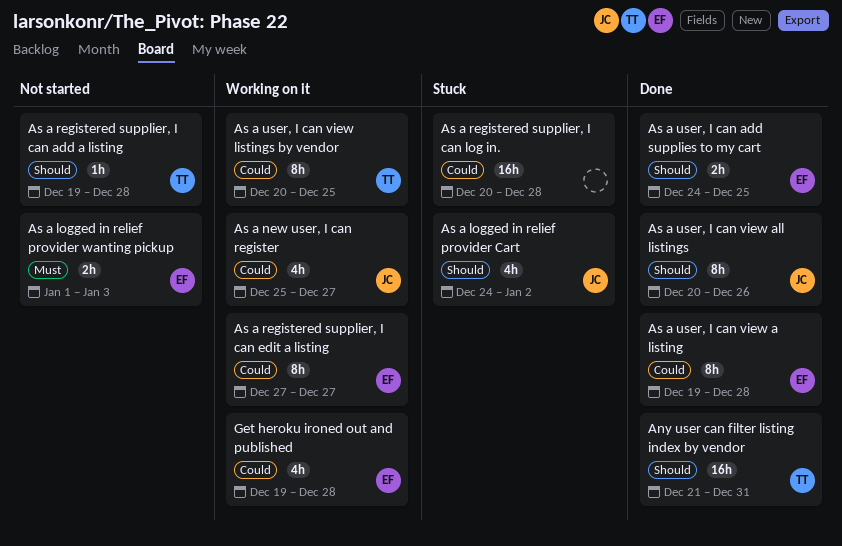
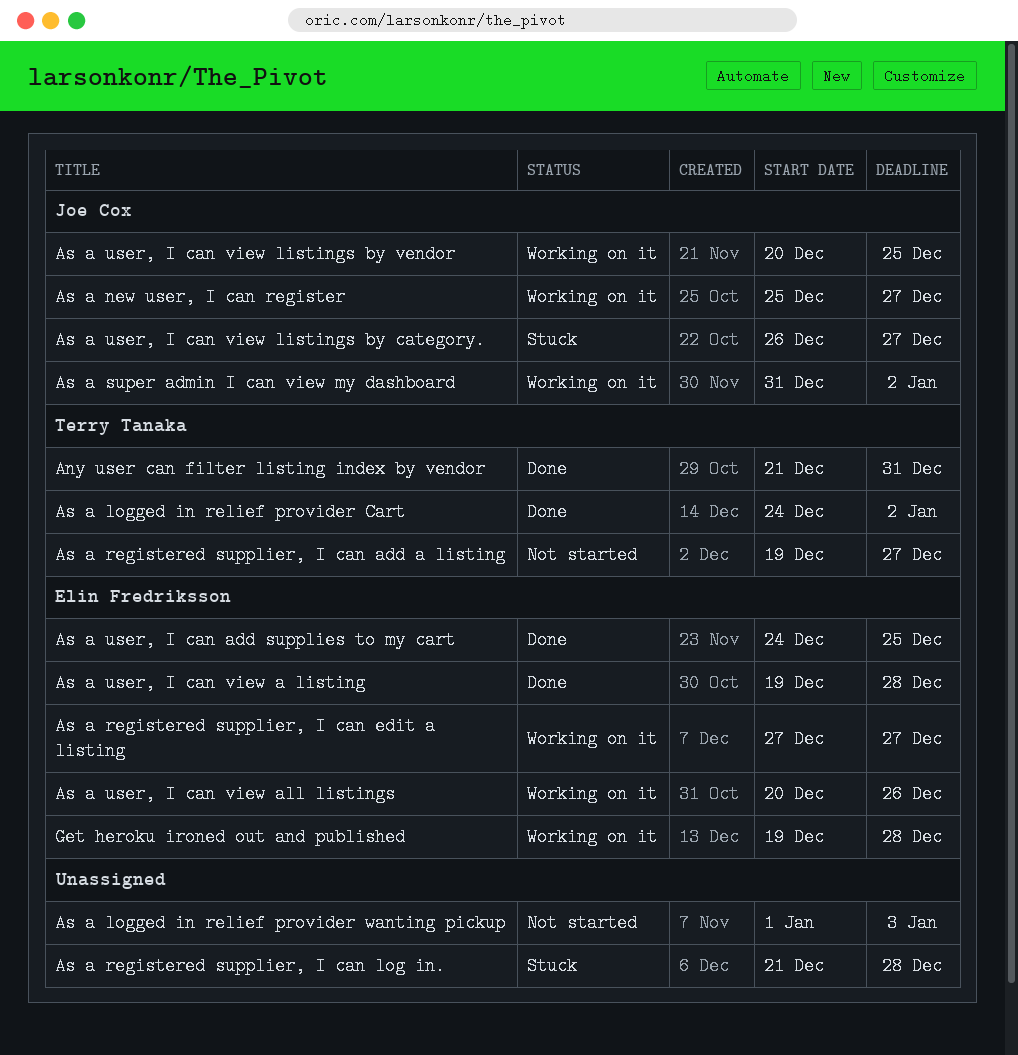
As a logged in relief provider Cart, status: Stuck -> Done
As a logged in relief provider Cart, owner: Joe Cox -> Terry Tanaka
As a logged in relief provider wanting pickup, owner: Elin Fredriksson -> none
As a registered supplier, I can add a listing, due: Dec 28 -> Dec 27
As a registered supplier, I can log in., start: Dec 20 -> Dec 21
As a super admin I can view my dashboard: none -> present
As a user, I can view all listings, status: Done -> Working on it
As a user, I can view all listings, owner: Joe Cox -> Elin Fredriksson
As a user, I can view listings by category.: none -> present
As a user, I can view listings by vendor, owner: Terry Tanaka -> Joe Cox

